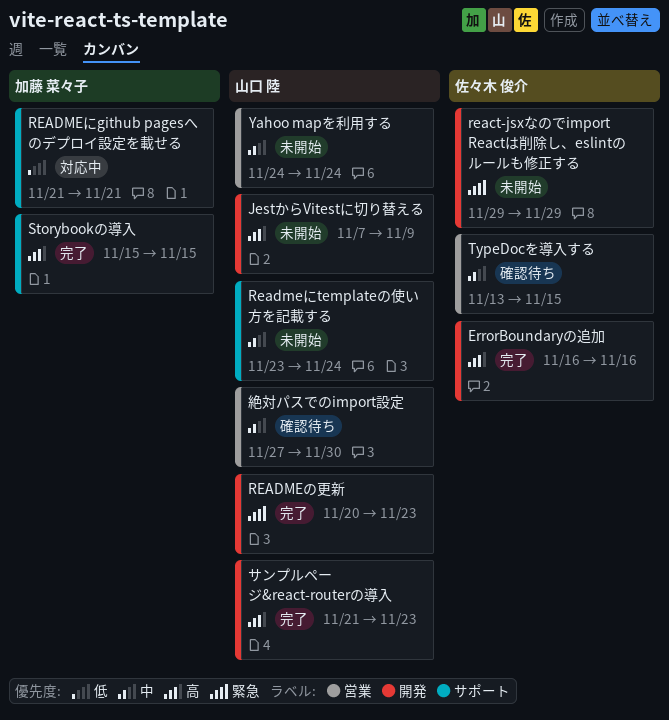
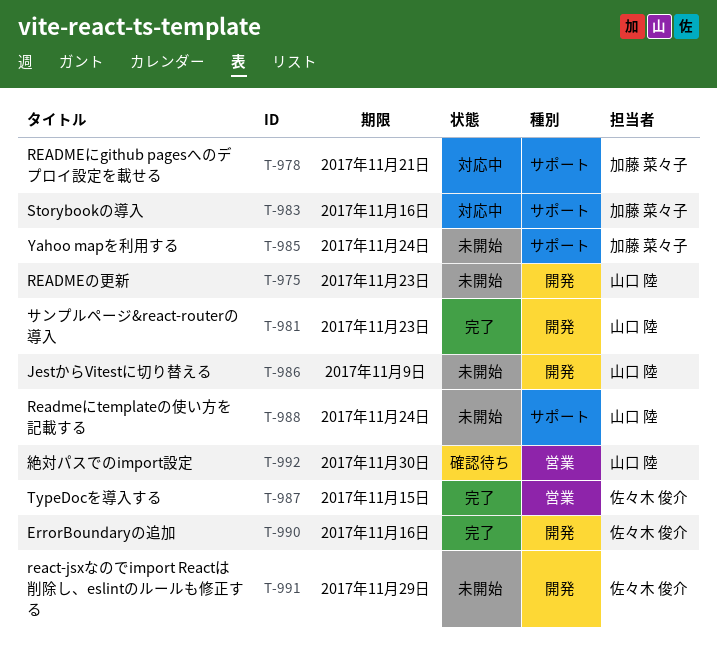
READMEの更新, status: 完了 -> 未開始
Storybookの導入, status: 完了 -> 対応中
Storybookの導入, due: Nov 15 -> Nov 16
TypeDocを導入する, status: 確認待ち -> 完了
Yahoo mapを利用する, owner: 山口 陸 -> 加藤 菜々子
Yahoo mapを利用する, label: 営業 -> サポート

